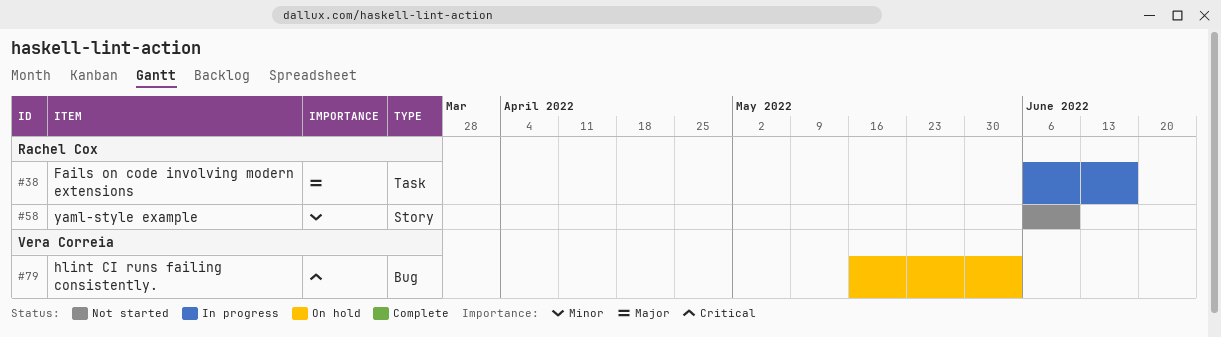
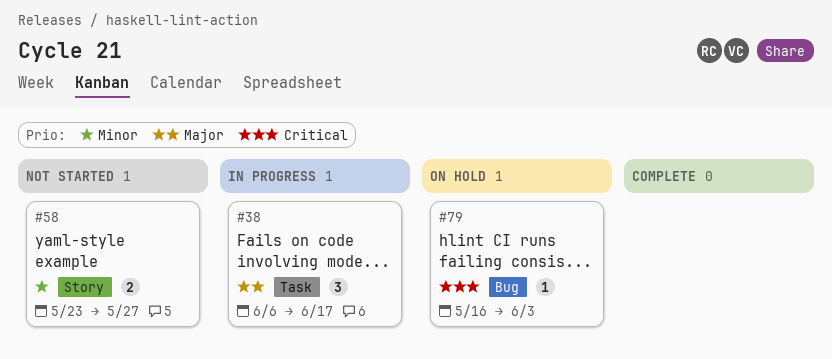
#58, start: Jun 6 -> May 23
#58, due: Jun 10 -> May 27

